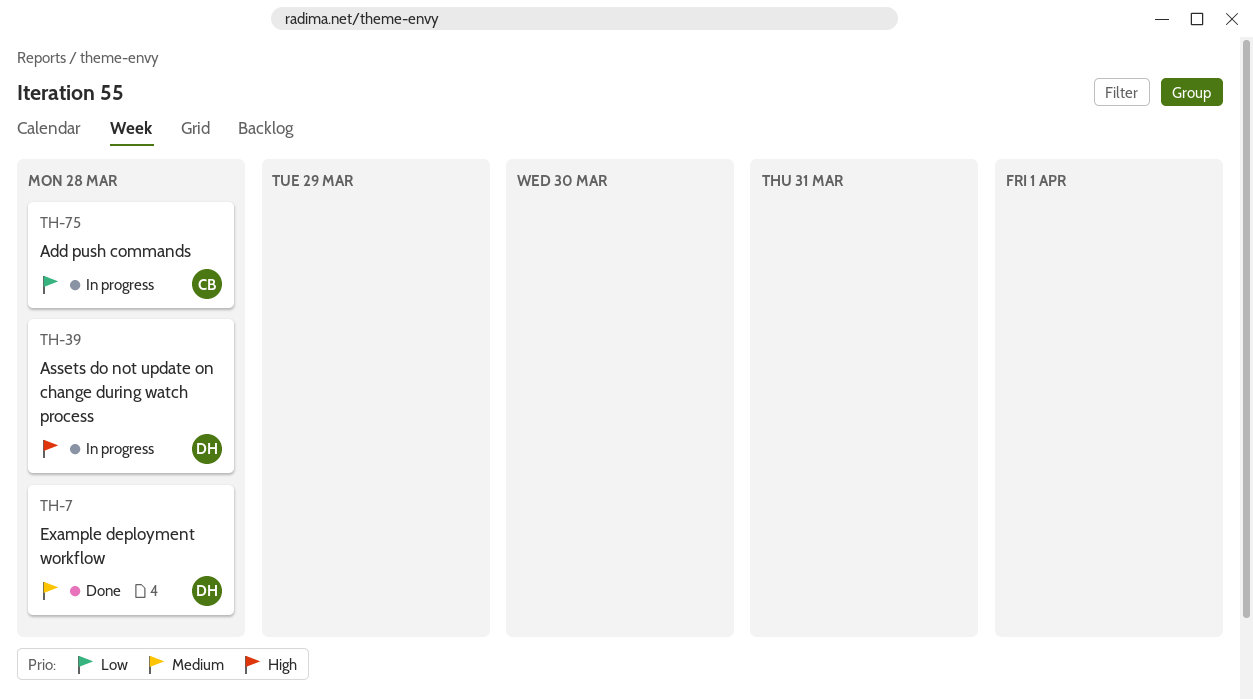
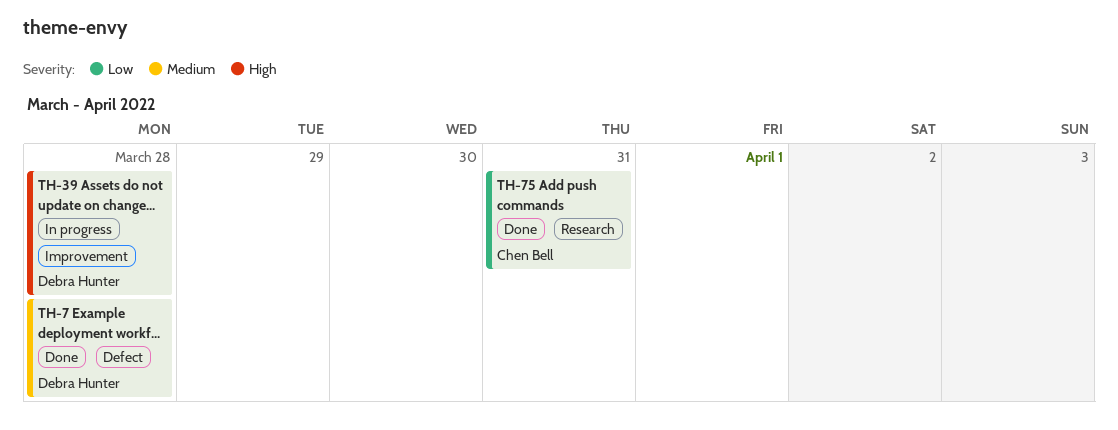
TH-75, status: In progress -> Done
TH-75, due: Mar 28 -> Mar 31

